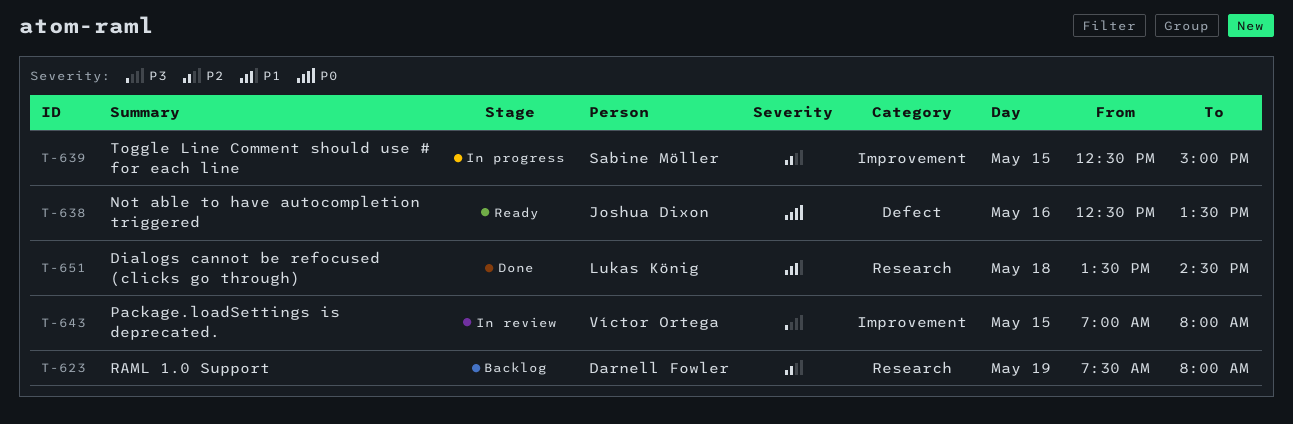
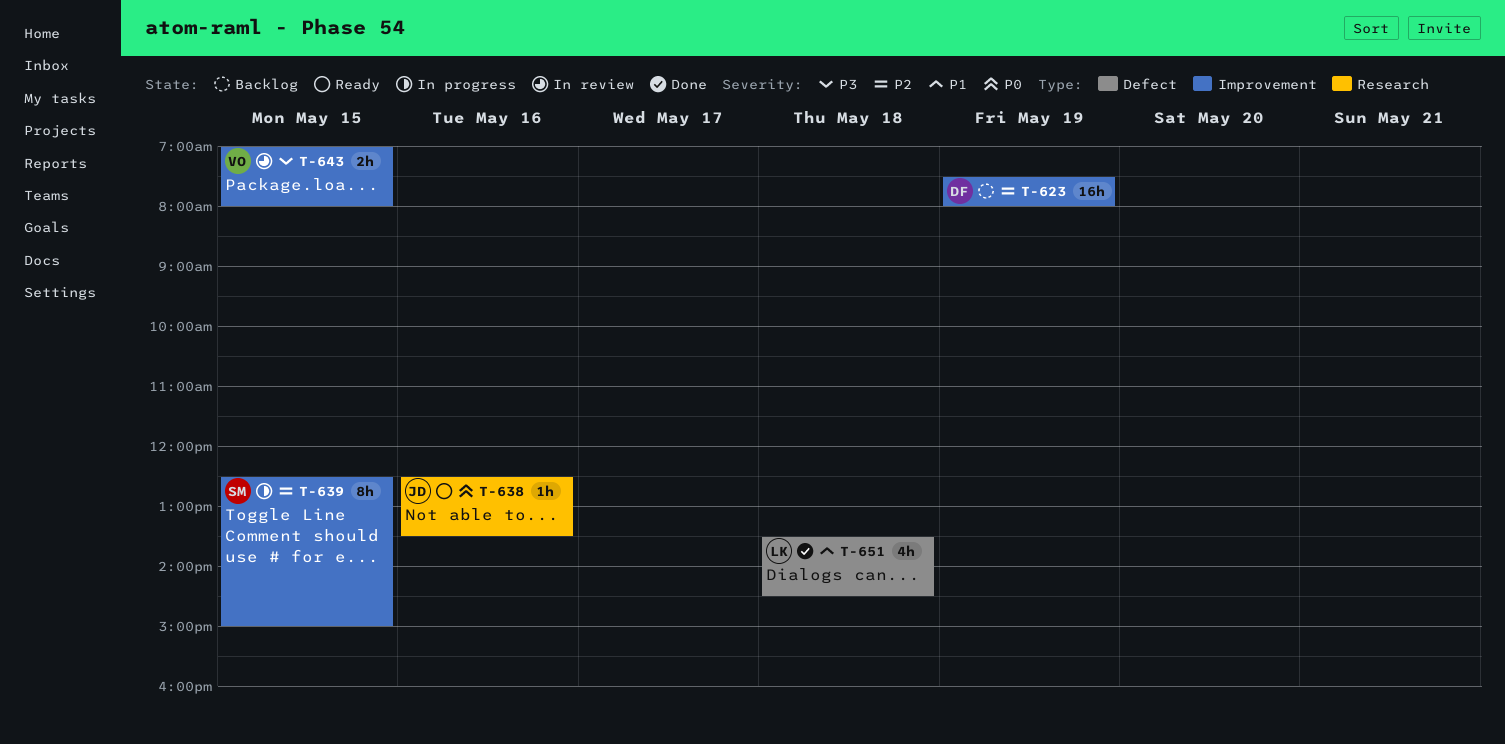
T-623, label: Research -> Improvement
T-638, label: Defect -> Research
T-651, label: Research -> Defect

